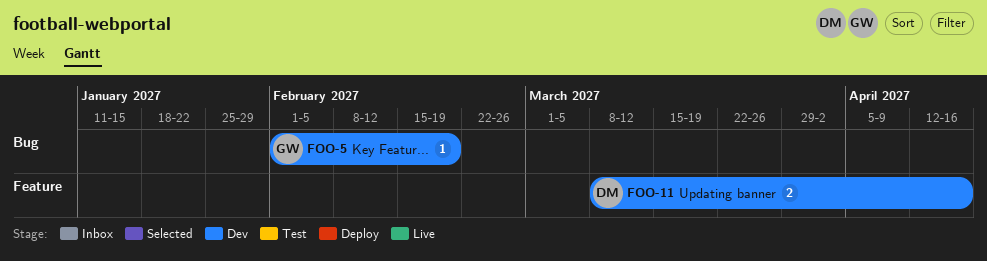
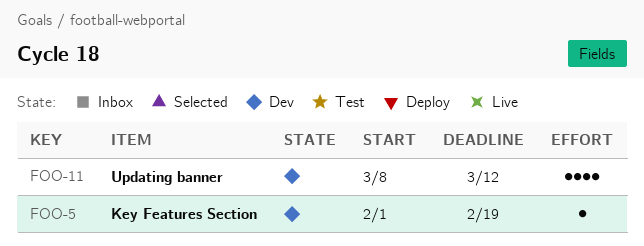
FOO-11, estimate: 2 -> 4
FOO-11, due: Apr 16 -> Mar 12

